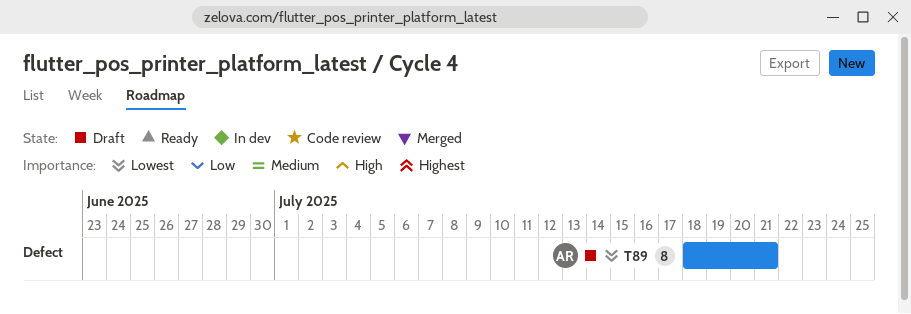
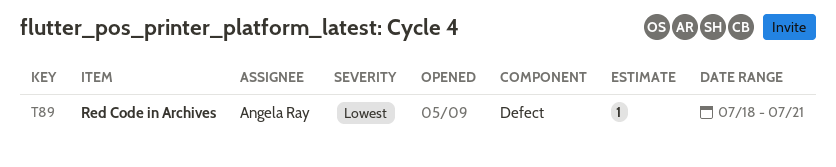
T89, estimate: 8 -> 1

